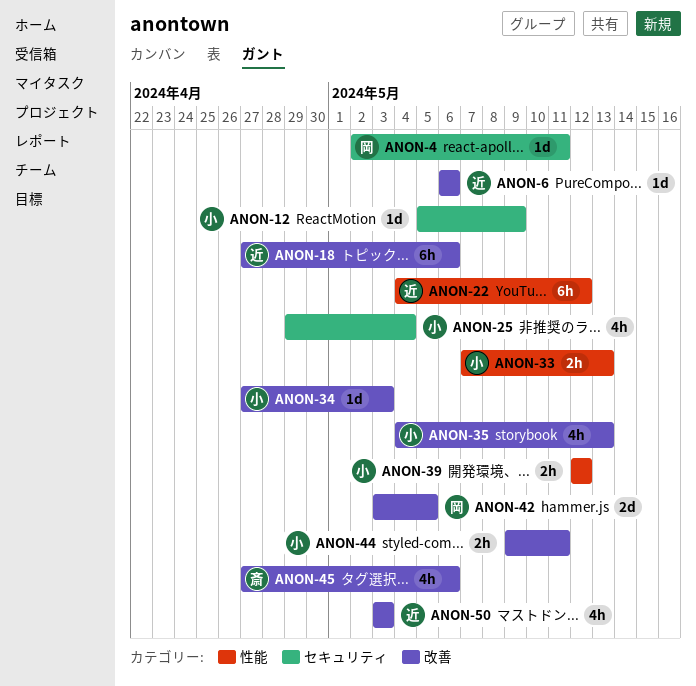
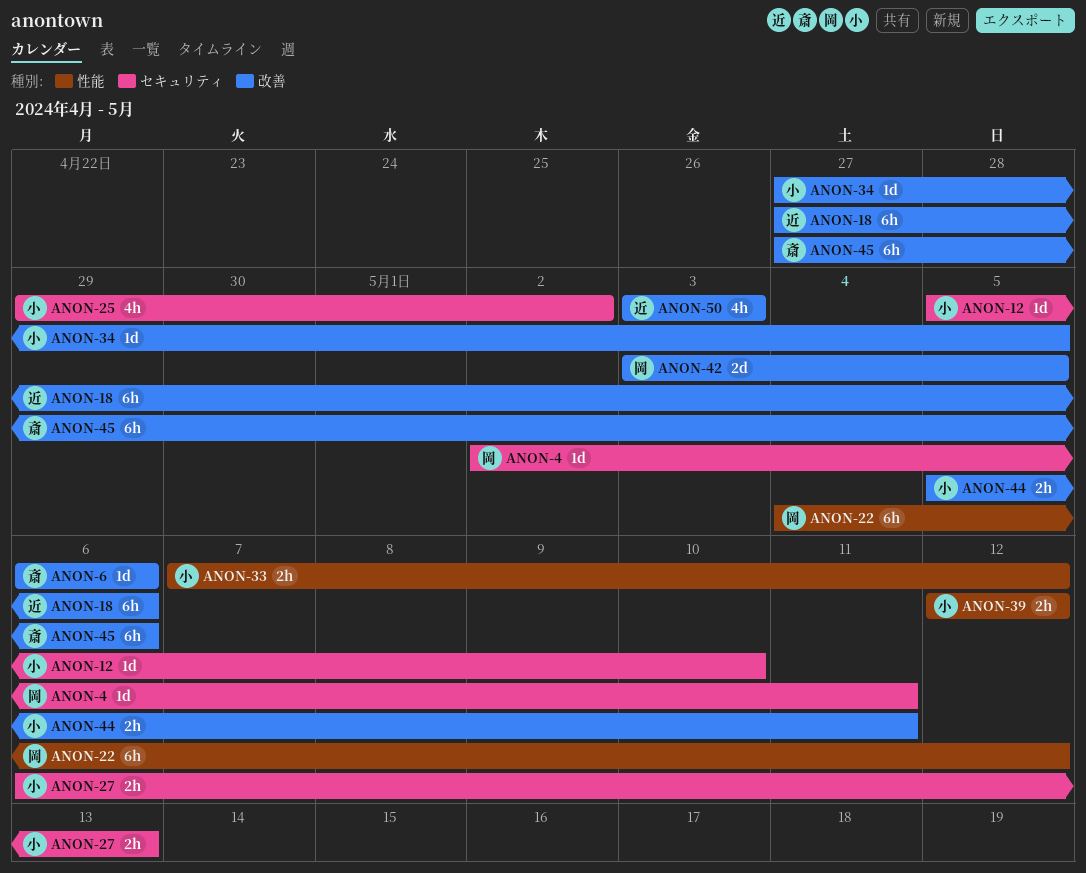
ANON-6, owner: 近 -> 斎
ANON-12, due: May 9 -> May 10
ANON-22, owner: 近 -> 岡
ANON-25, due: May 4 -> May 2
ANON-27: none -> present
ANON-33, due: May 13 -> May 12
ANON-34, due: May 3 -> May 5
ANON-35: present -> none
ANON-44, start: May 9 -> May 5
ANON-45, estimate: 4h -> 6h

